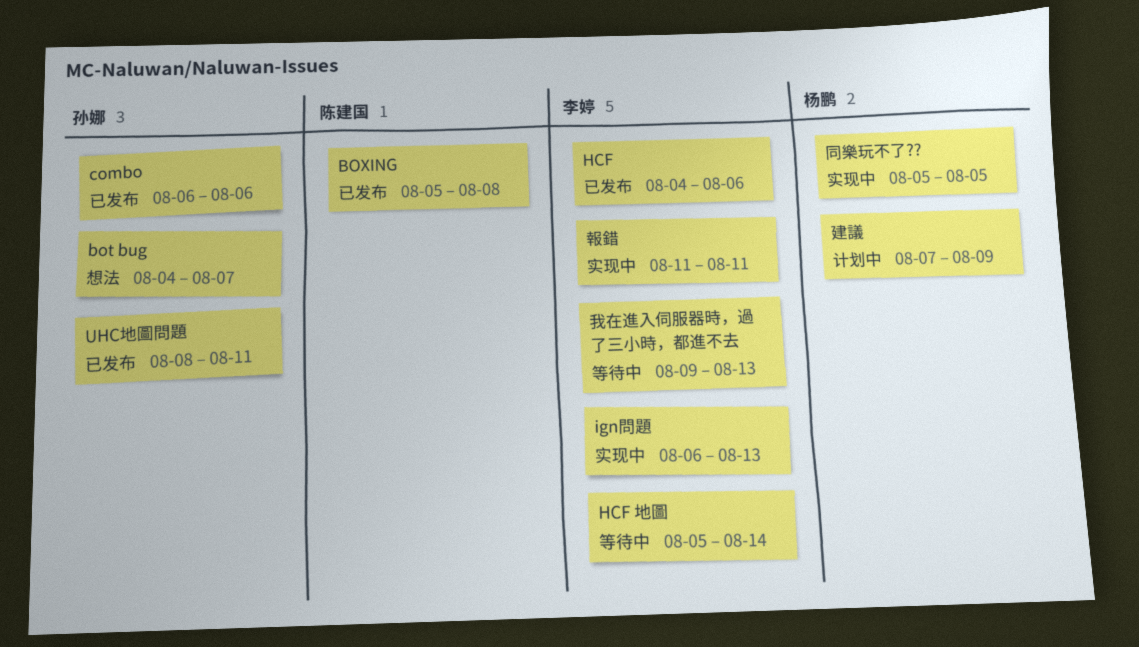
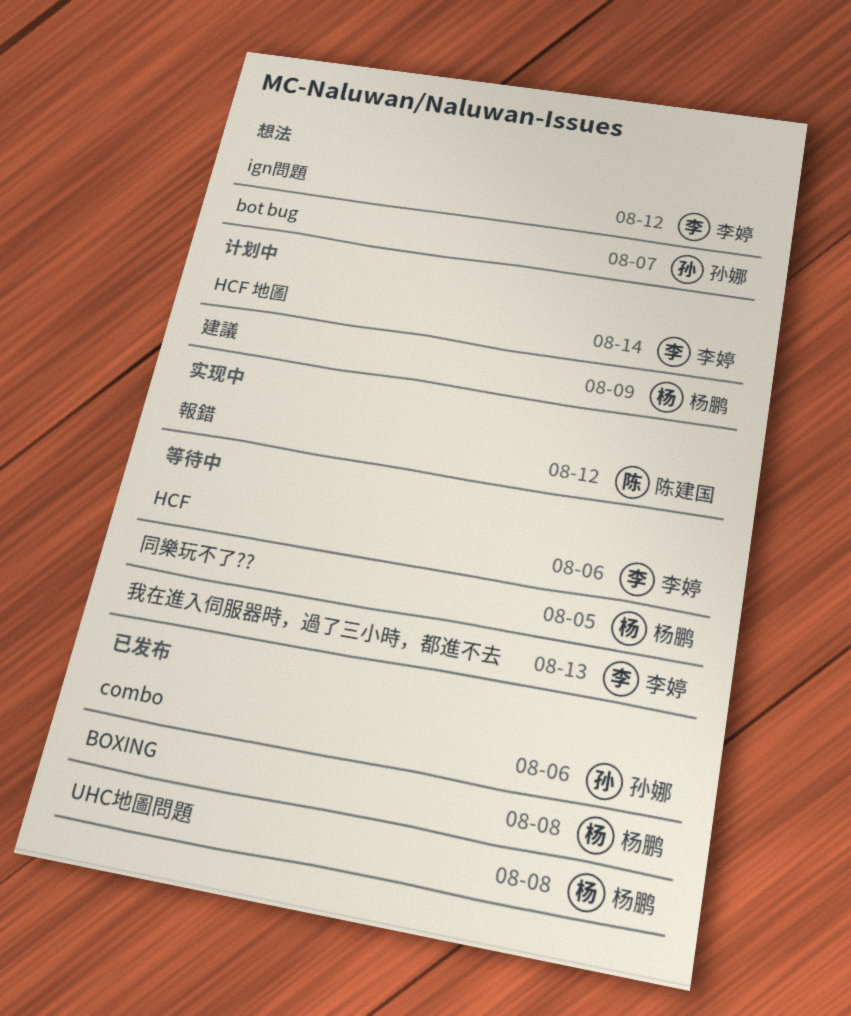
BOXING, owner: 陈建国 -> 杨鹏
HCF, status: 已发布 -> 等待中
HCF 地圖, status: 等待中 -> 计划中
ign問題, status: 实现中 -> 想法
ign問題, due: Aug 13 -> Aug 12
UHC地圖問題, owner: 孙娜 -> 杨鹏
UHC地圖問題, due: Aug 11 -> Aug 8
同樂玩不了??, status: 实现中 -> 等待中
報錯, owner: 李婷 -> 陈建国
報錯, due: Aug 11 -> Aug 12

